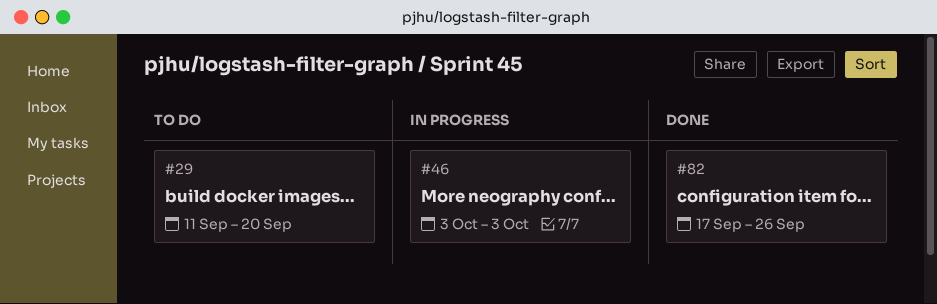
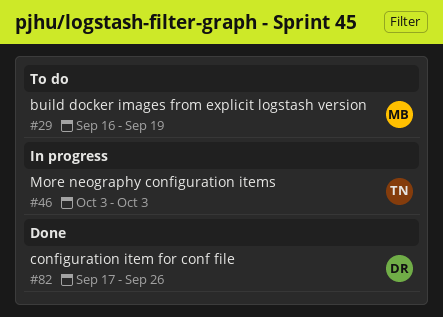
#29, start: Sep 11 -> Sep 16
#29, due: Sep 20 -> Sep 19

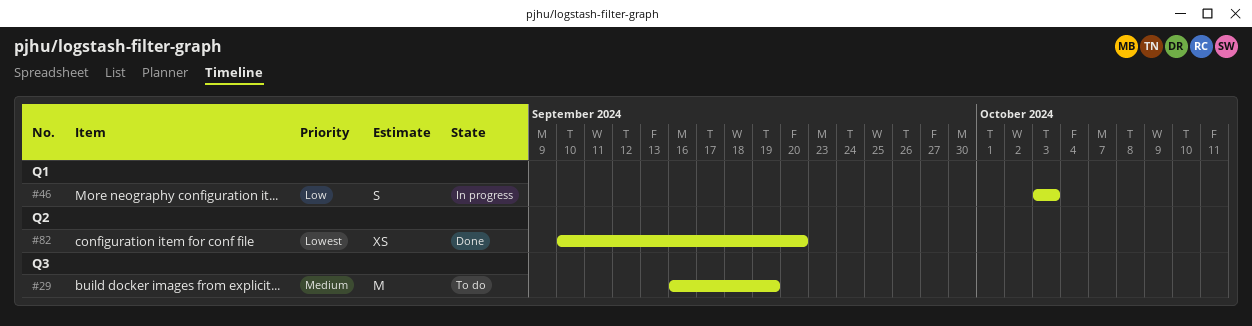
#82, start: Sep 17 -> Sep 10
#82, due: Sep 26 -> Sep 20

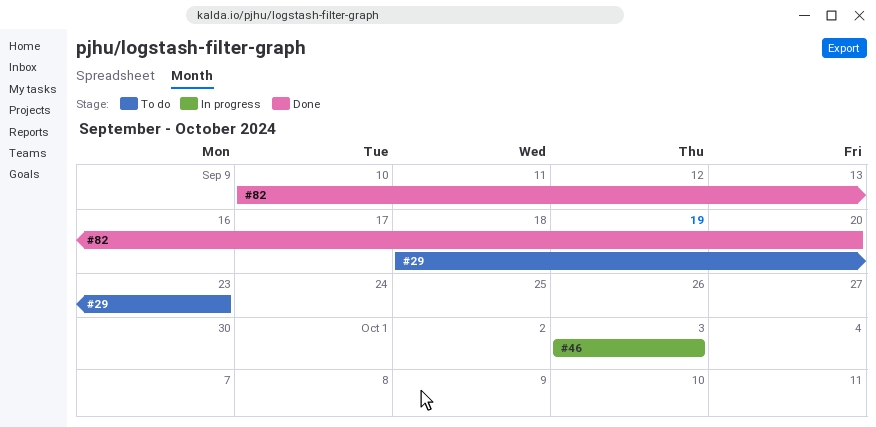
#29, start: Sep 16 -> Sep 18
#29, due: Sep 19 -> Sep 23

